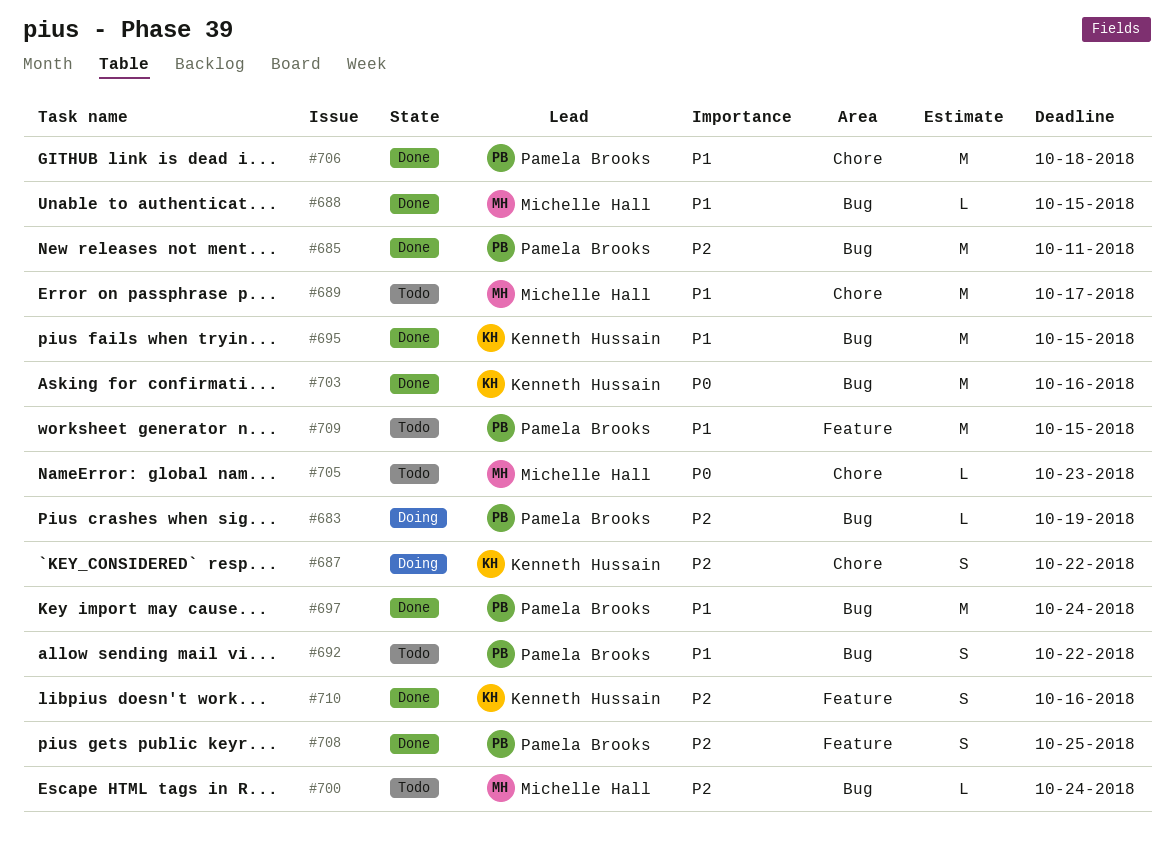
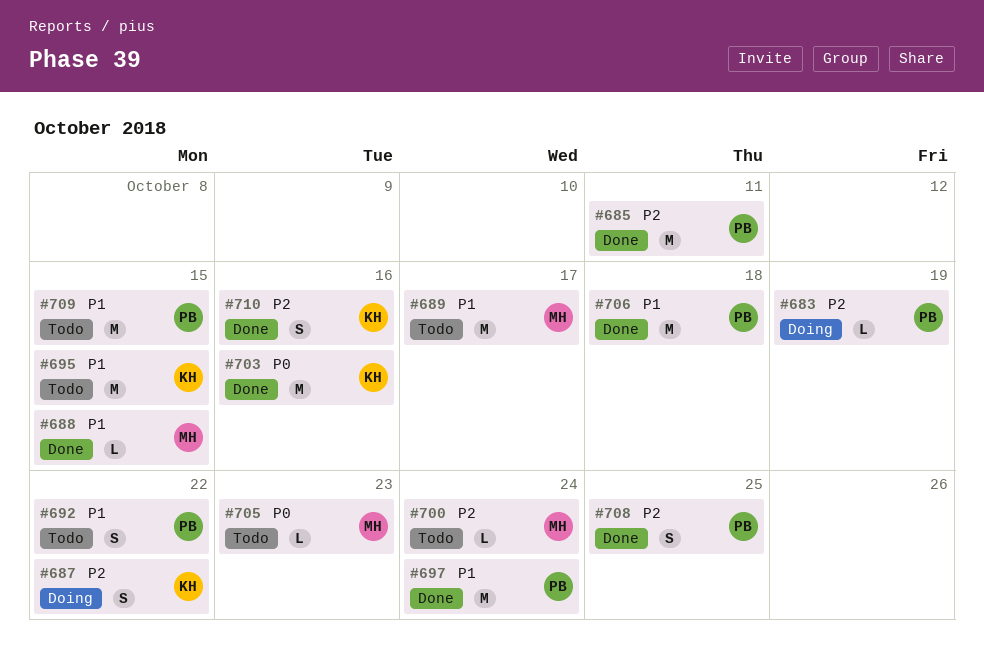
#695, status: Done -> Todo

